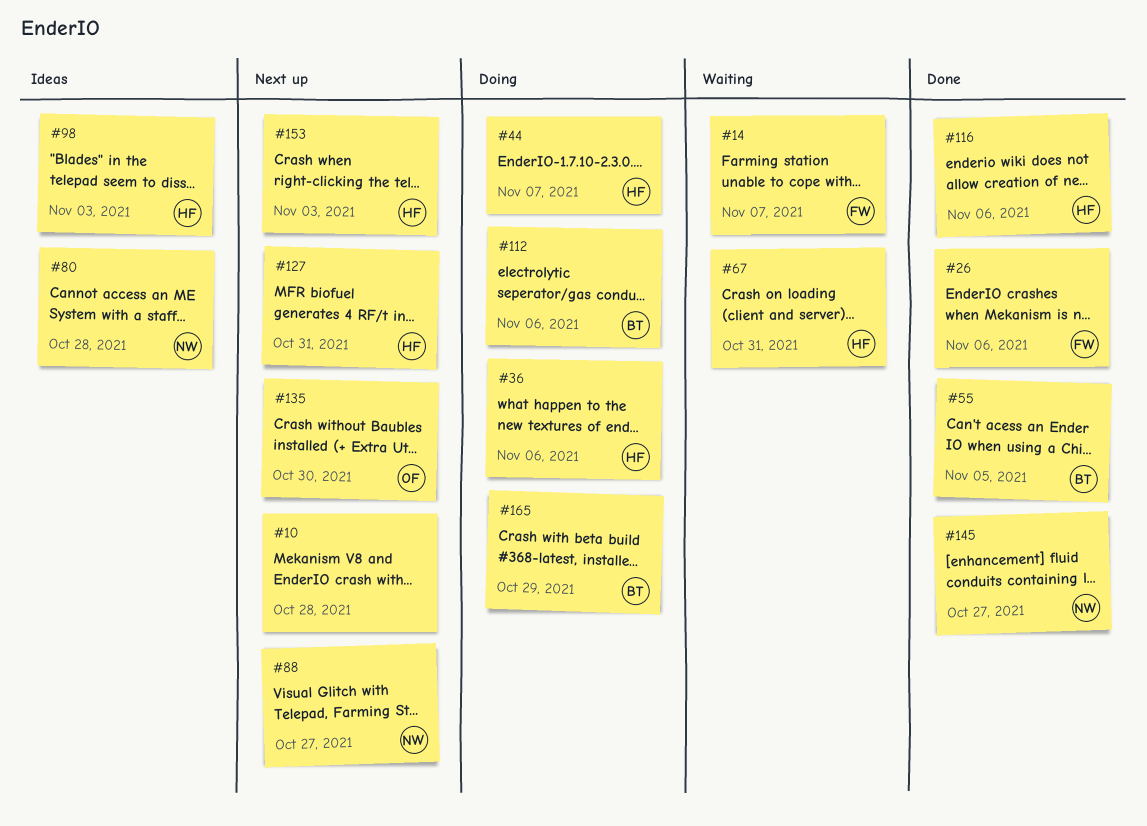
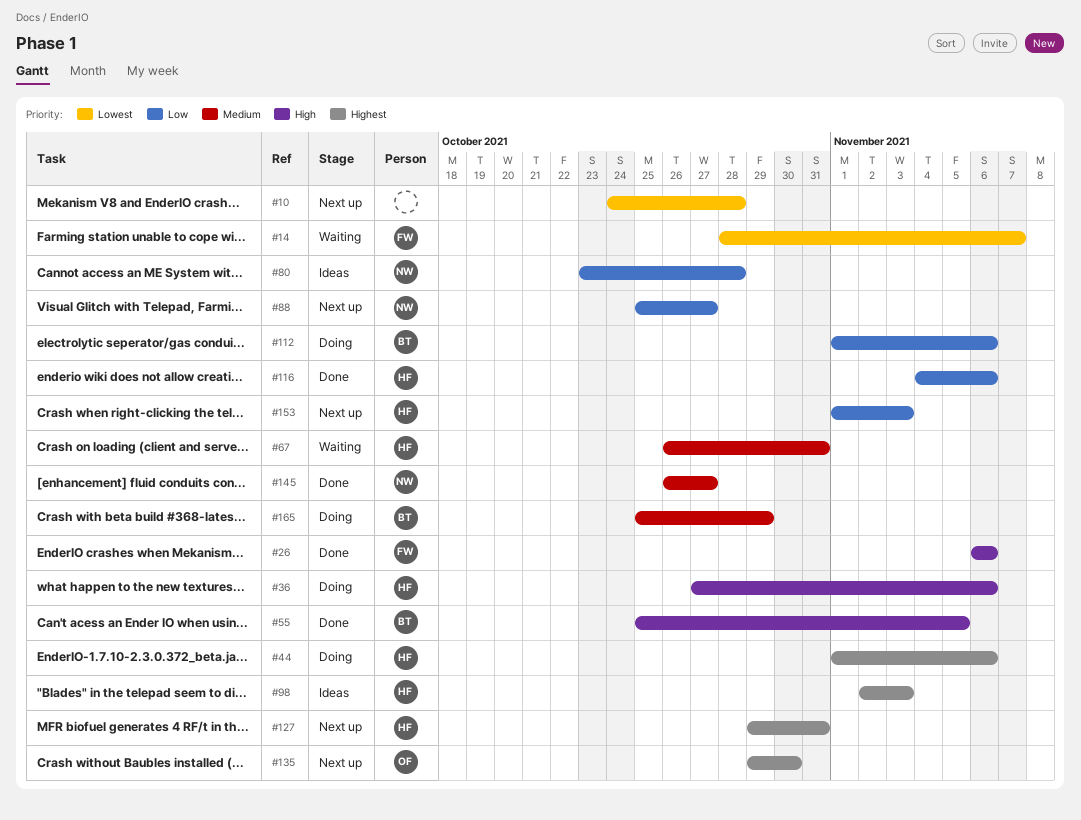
#44, due: Nov 7 -> Nov 6

